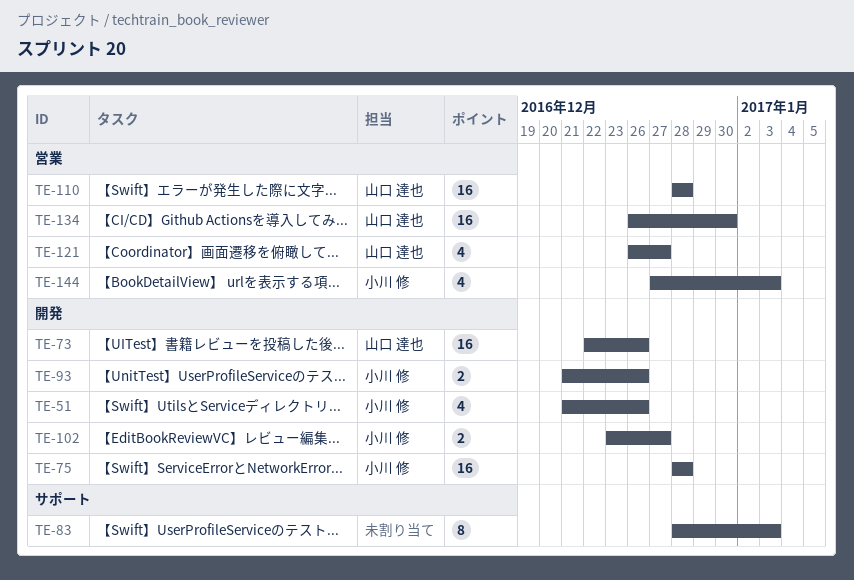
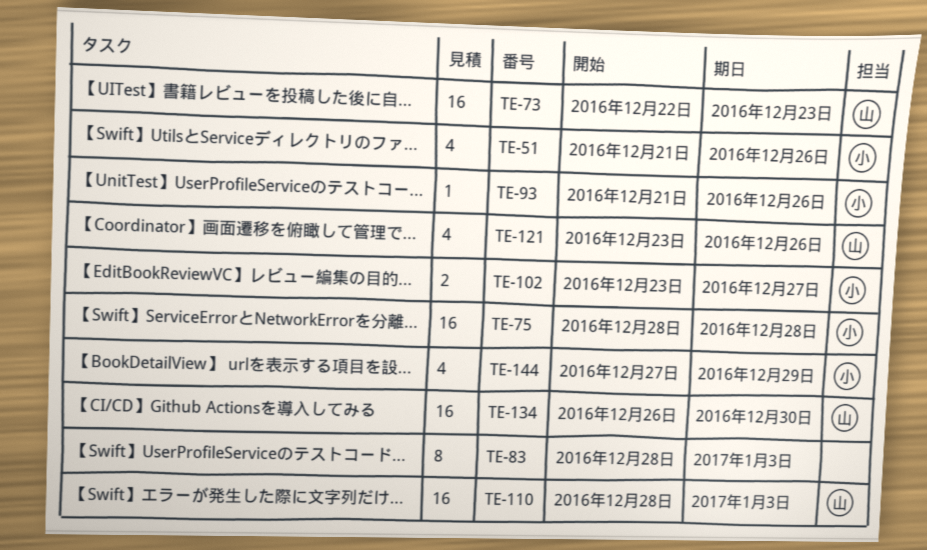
TE-73, due: Dec 26 -> Dec 23
TE-93, estimate: 2 -> 1
TE-110, due: Dec 28 -> Jan 3
TE-121, start: Dec 26 -> Dec 23
TE-121, due: Dec 27 -> Dec 26
TE-144, due: Jan 3 -> Dec 29

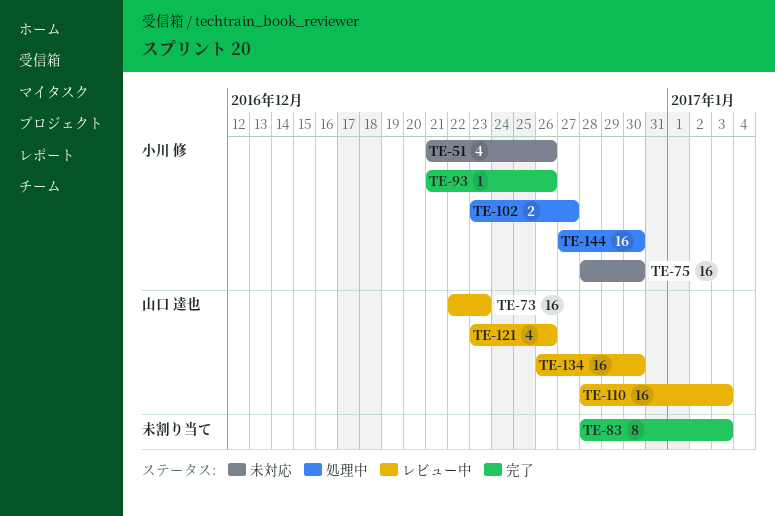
TE-75, due: Dec 28 -> Dec 30
TE-144, estimate: 4 -> 16
TE-144, due: Dec 29 -> Dec 30

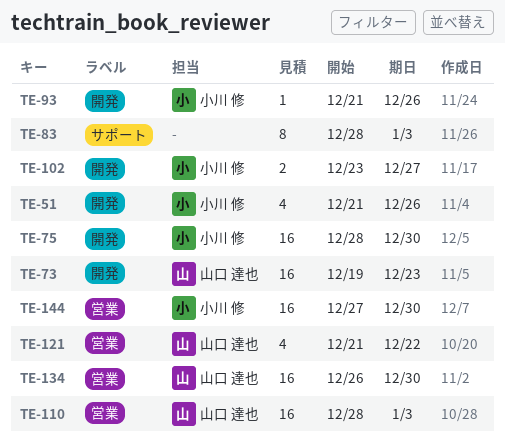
TE-73, start: Dec 22 -> Dec 19
TE-121, start: Dec 23 -> Dec 21
TE-121, due: Dec 26 -> Dec 22

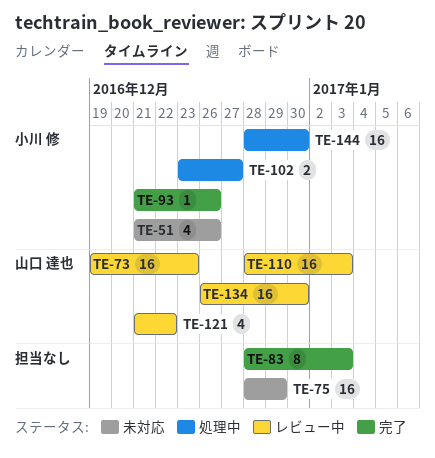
TE-75, owner: 小川 修 -> none
TE-75, due: Dec 30 -> Dec 29
TE-144, start: Dec 27 -> Dec 28

